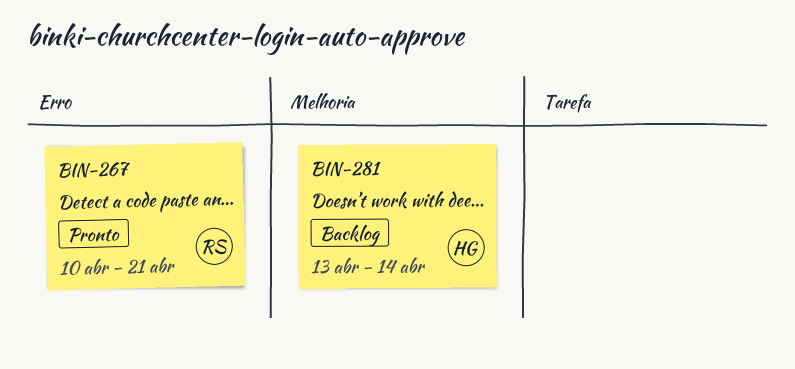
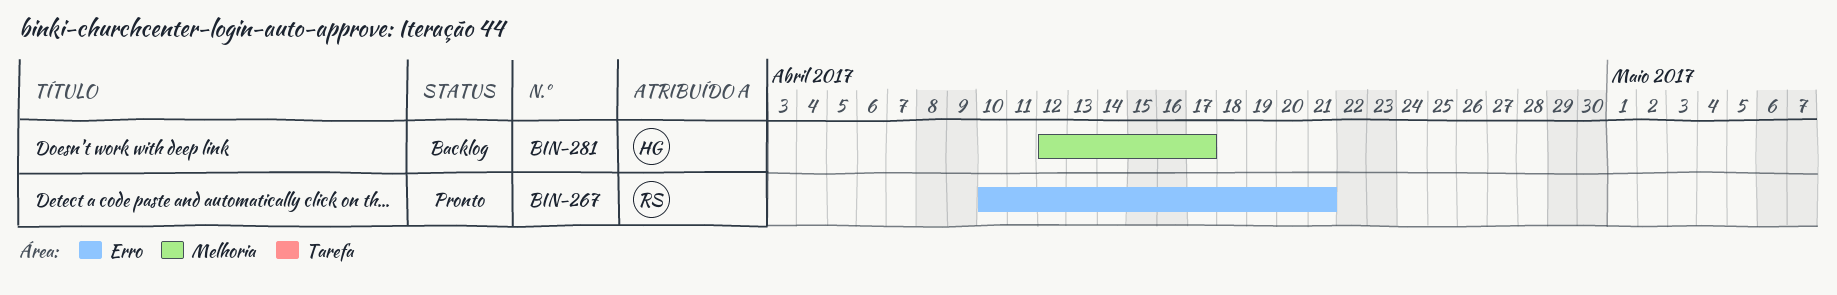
BIN-281, start: Apr 13 -> Apr 12
BIN-281, due: Apr 14 -> Apr 17

